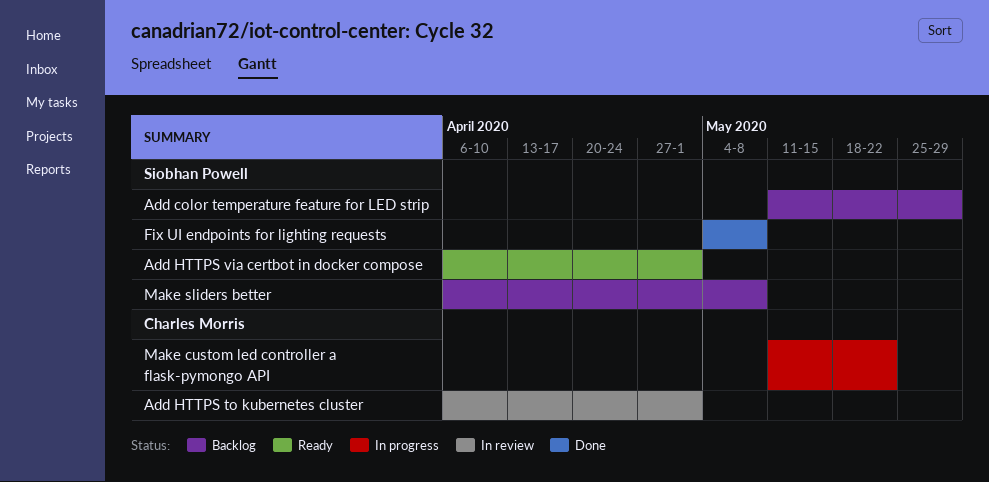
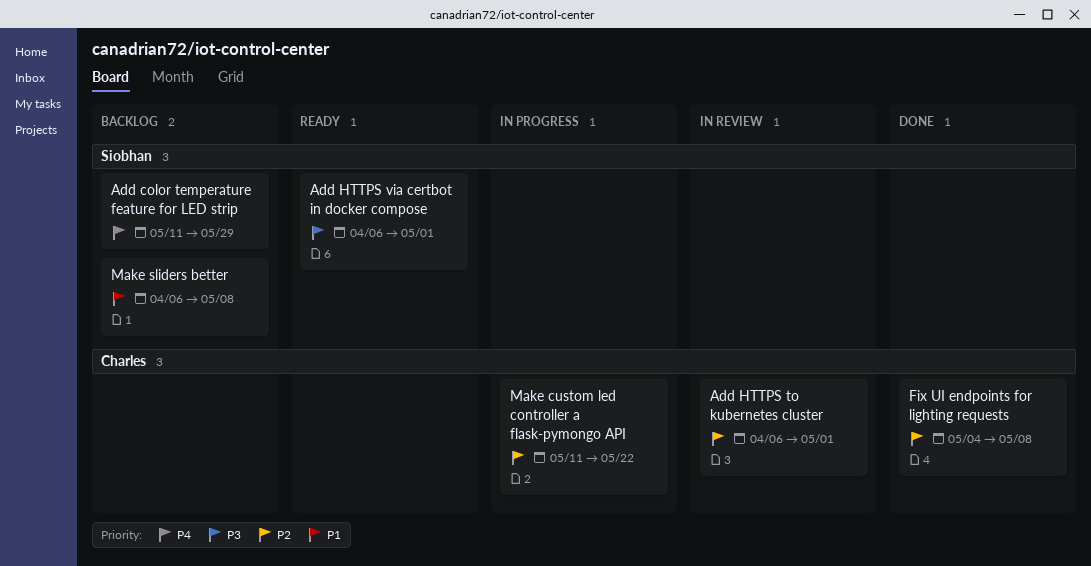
Fix UI endpoints for lighting requests, owner: Siobhan Powell -> Charles Morris

